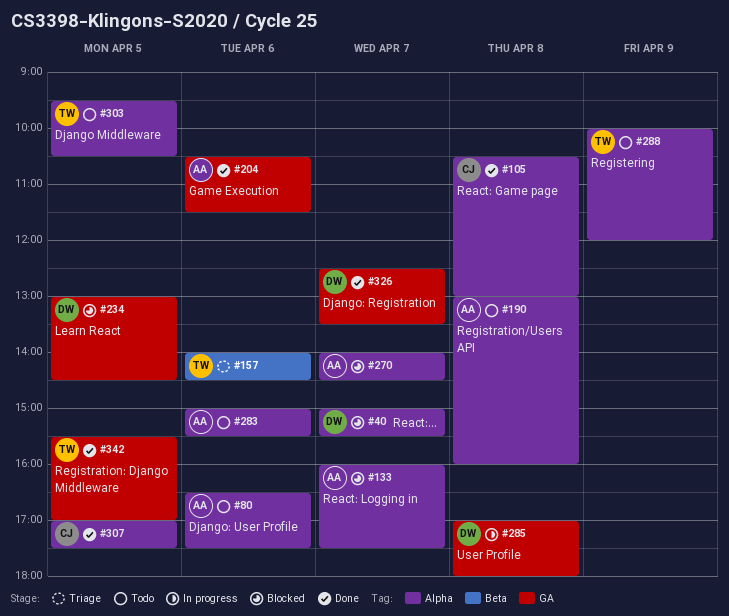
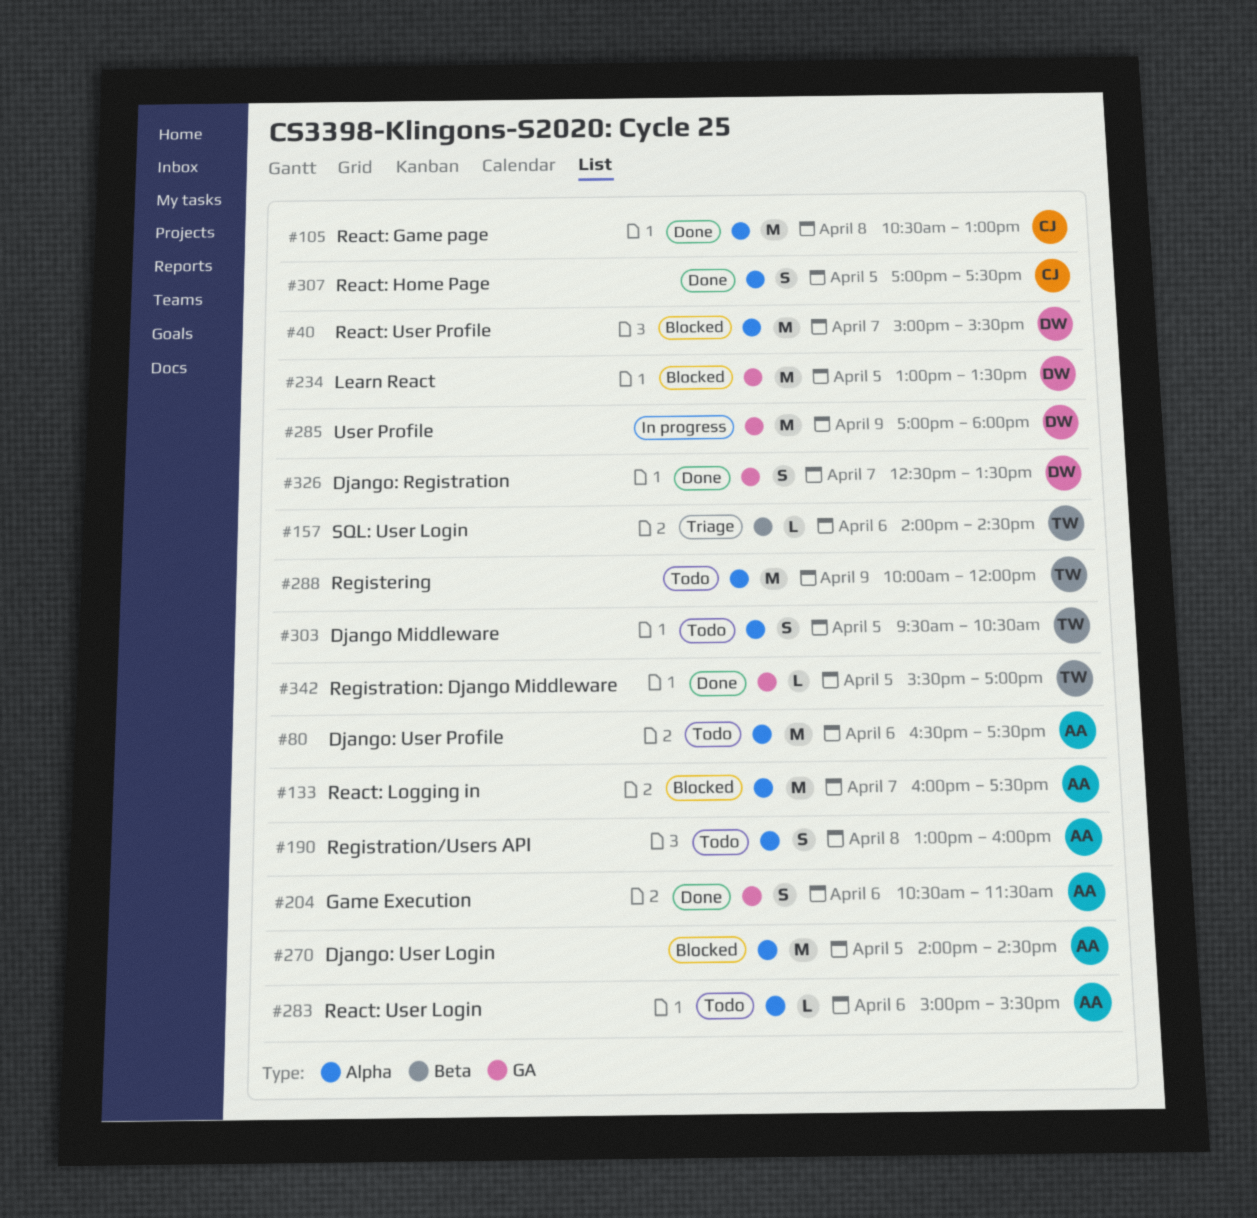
#234, ends: 14:30 -> 13:30
#270, day: Apr 7 -> Apr 5
#285, day: Apr 8 -> Apr 9

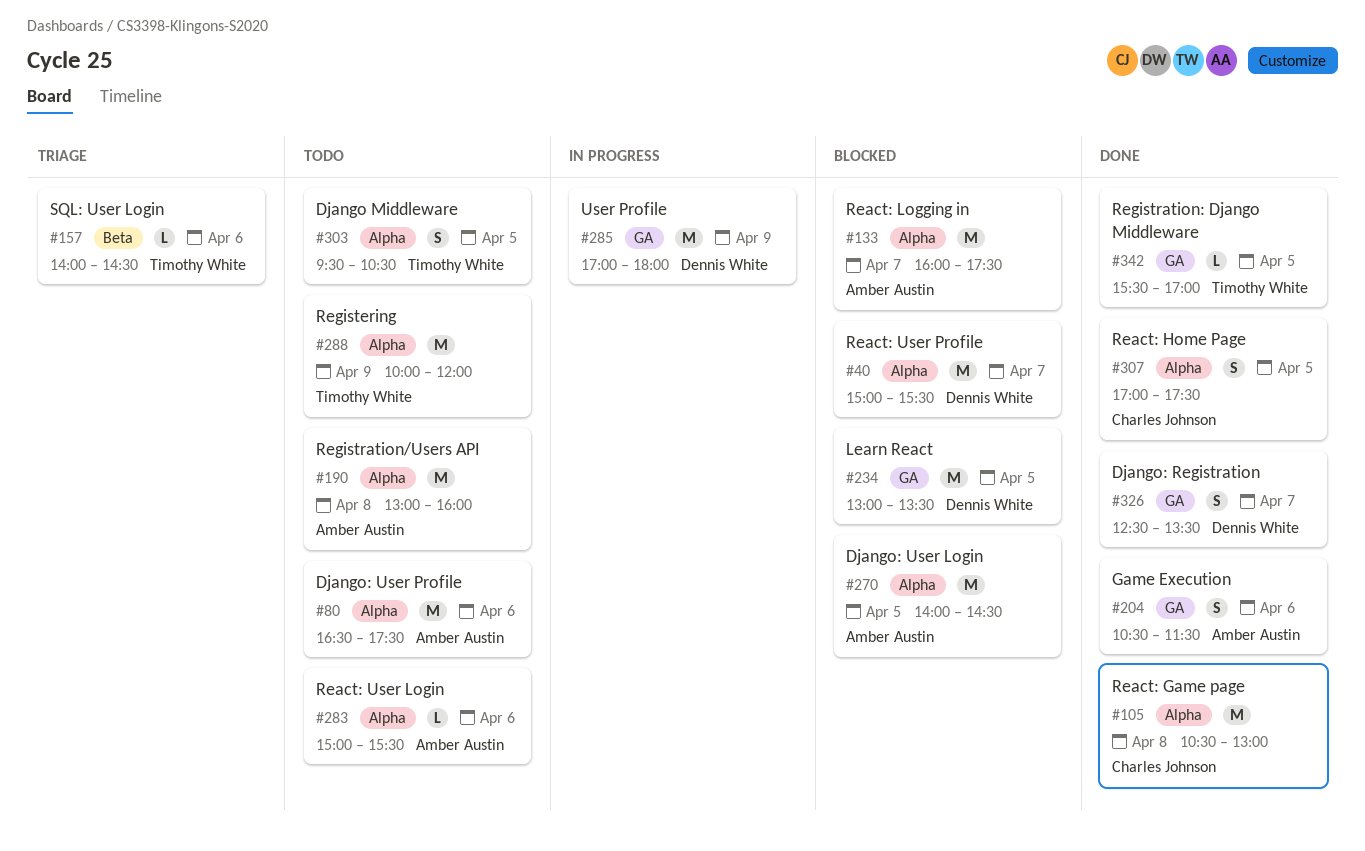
#190, estimate: S -> M

